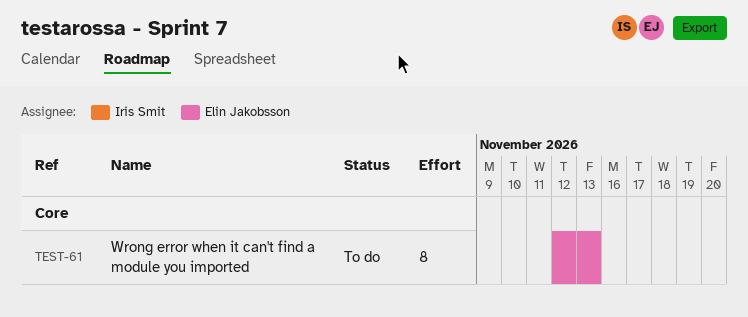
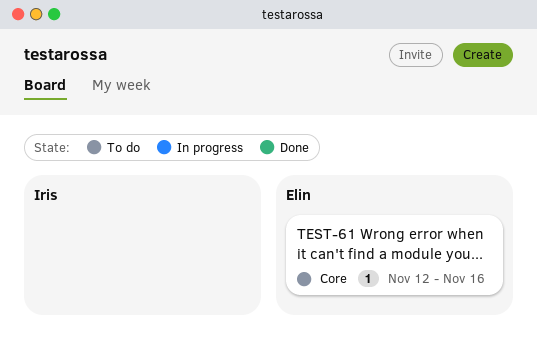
TEST-61, estimate: 8 -> 1
TEST-61, due: Nov 13 -> Nov 16

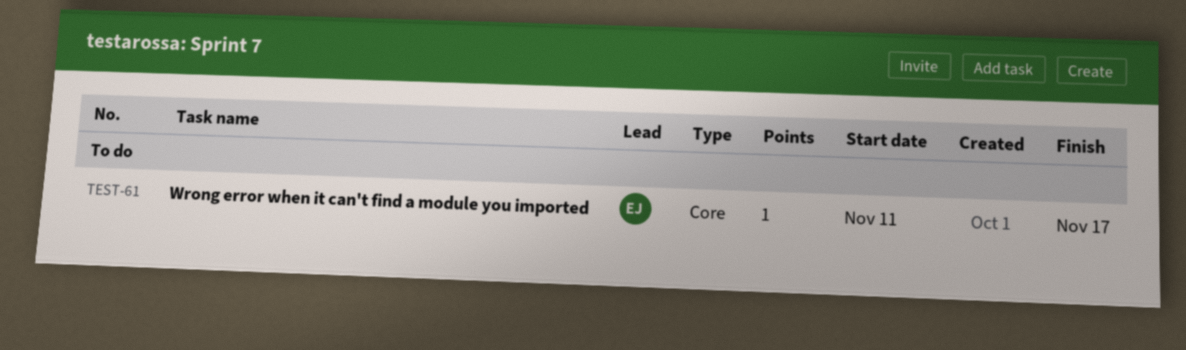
TEST-61, start: Nov 12 -> Nov 11
TEST-61, due: Nov 16 -> Nov 17

